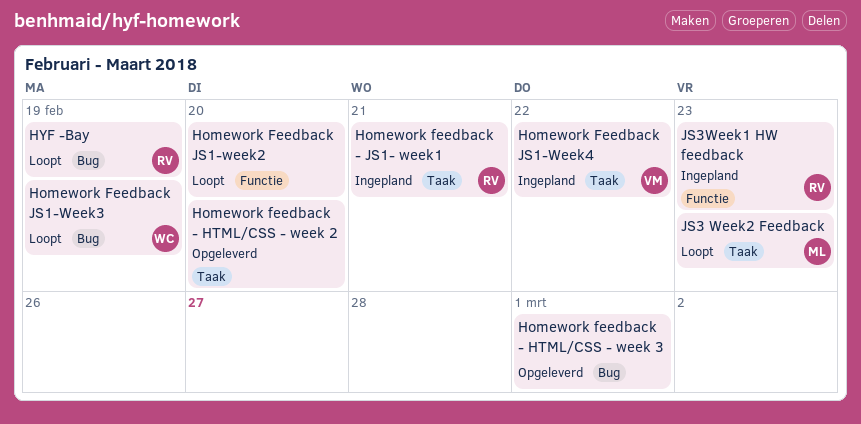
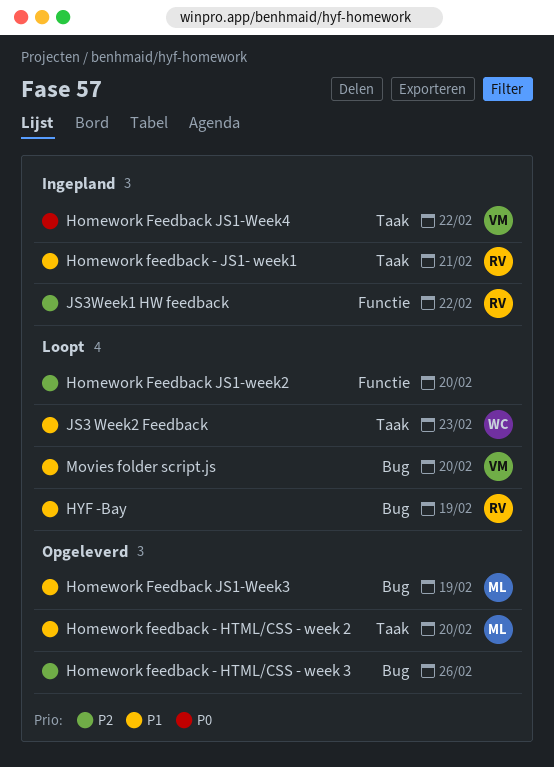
Homework feedback - HTML/CSS - week 2, owner: none -> ML
Homework feedback - HTML/CSS - week 3, due: Mar 1 -> Feb 26
Homework Feedback JS1-Week3, status: Loopt -> Opgeleverd
Homework Feedback JS1-Week3, owner: WC -> ML
JS3 Week2 Feedback, owner: ML -> WC
JS3Week1 HW feedback, due: Feb 23 -> Feb 22
Movies folder script.js: none -> present

